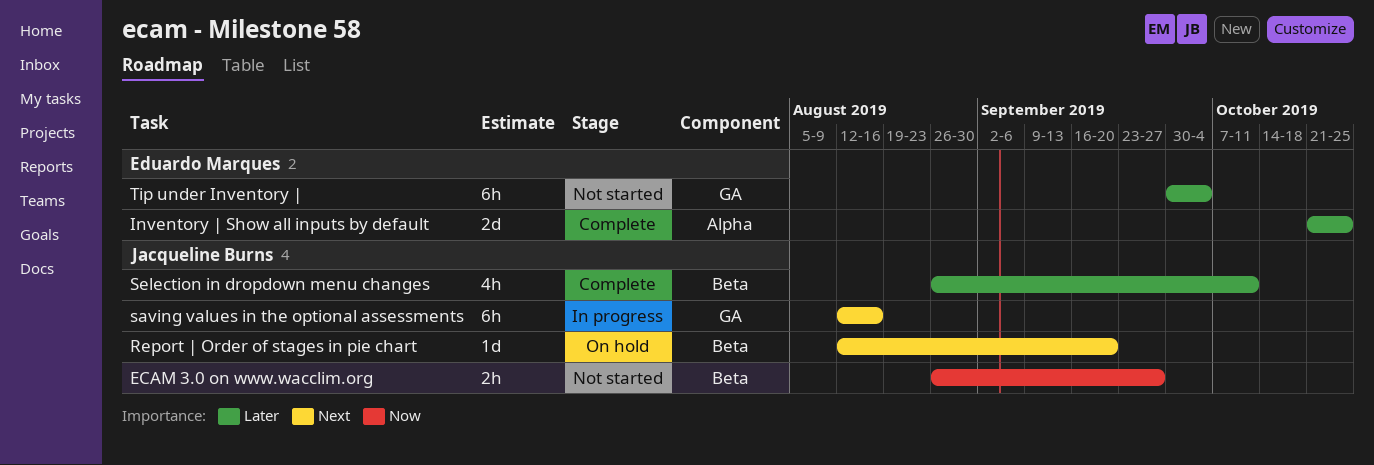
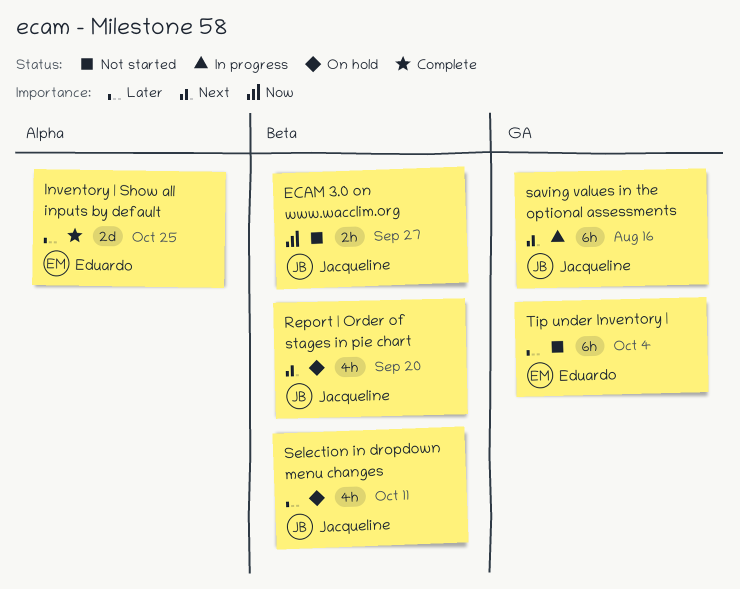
Report | Order of stages in pie chart, estimate: 1d -> 4h
Selection in dropdown menu changes, status: Complete -> On hold

